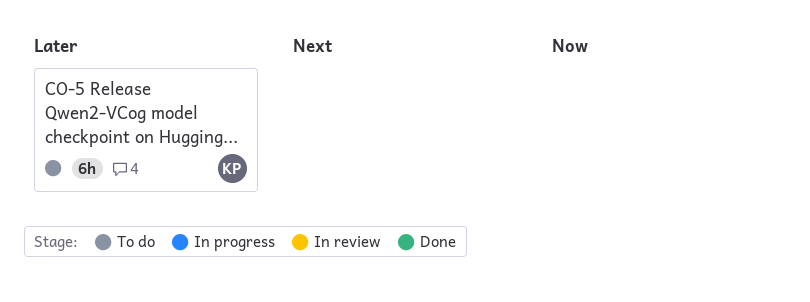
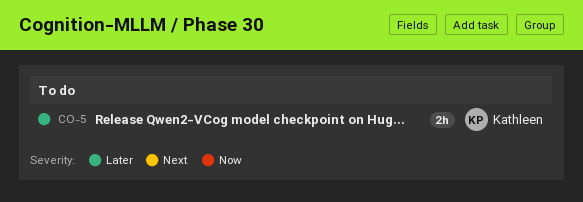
CO-5, estimate: 6h -> 2h

